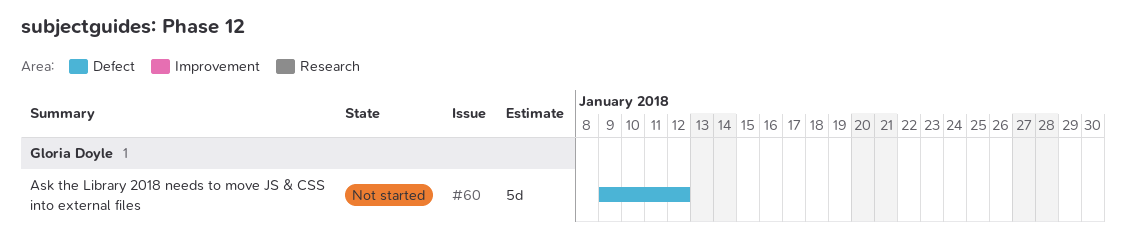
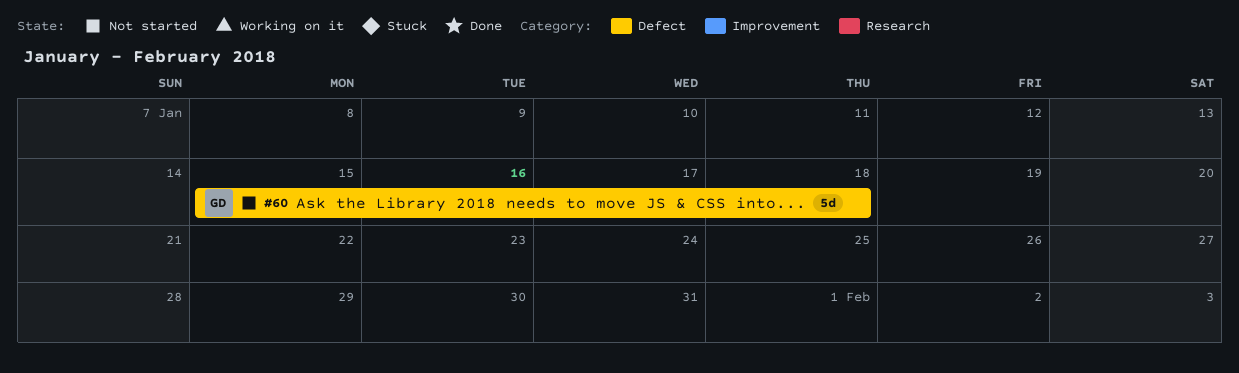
#60, start: Jan 9 -> Jan 15
#60, due: Jan 12 -> Jan 18

